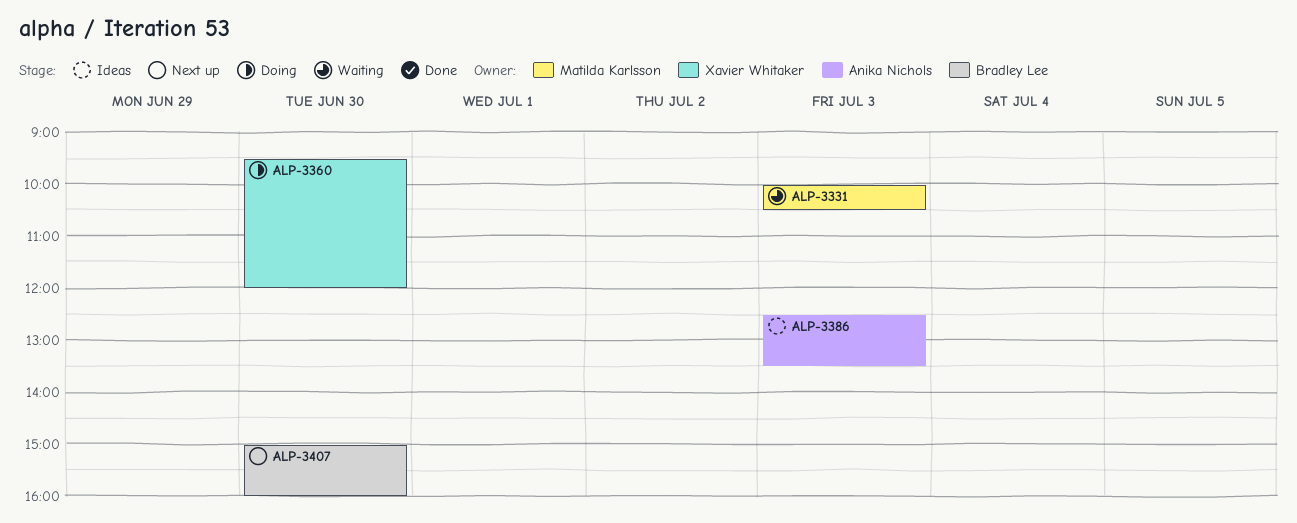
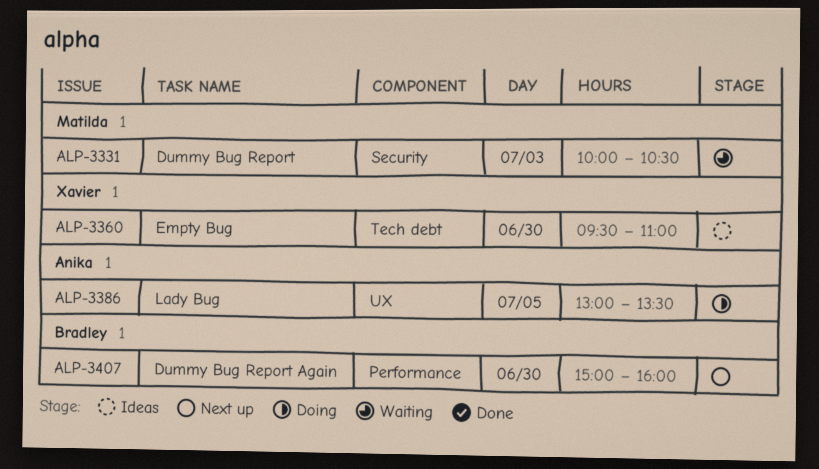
ALP-3360, status: Doing -> Ideas
ALP-3360, ends: 12:00 -> 11:00
ALP-3386, status: Ideas -> Doing
ALP-3386, day: Jul 3 -> Jul 5
ALP-3386, begins: 12:30 -> 13:00

